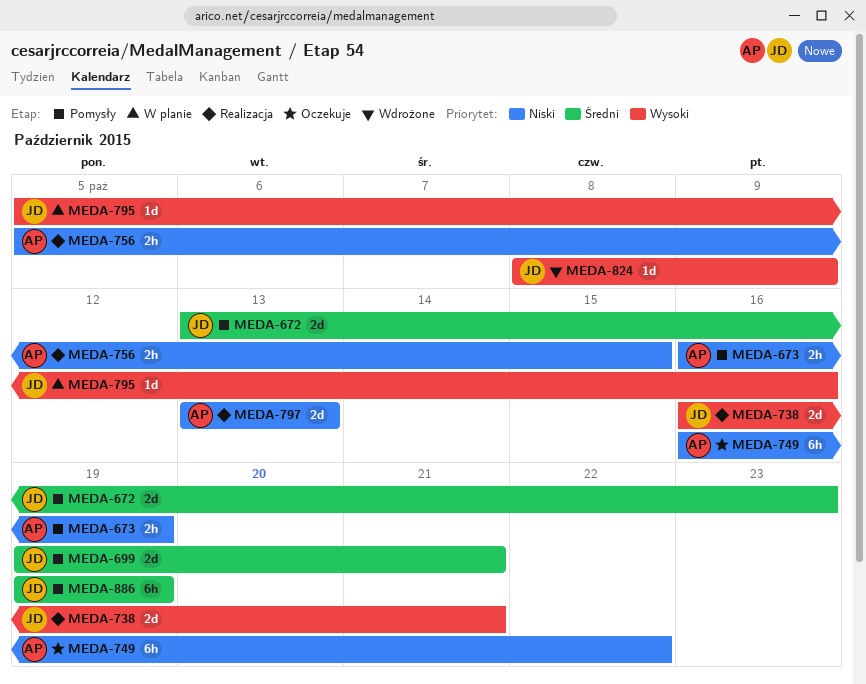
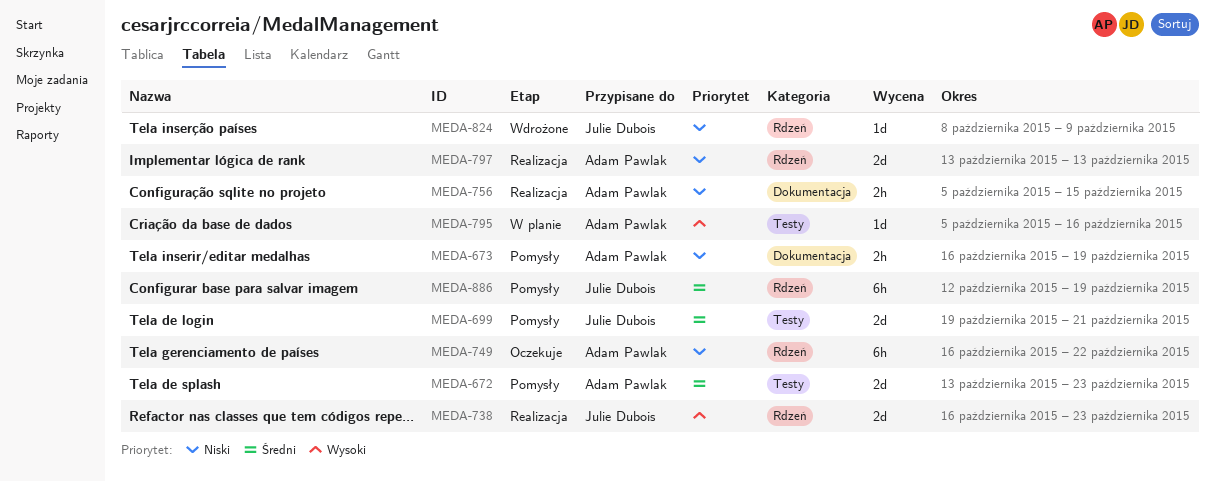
MEDA-672, owner: Julie Dubois -> Adam Pawlak
MEDA-738, due: Oct 21 -> Oct 23
MEDA-795, owner: Julie Dubois -> Adam Pawlak
MEDA-824, priority: Wysoki -> Niski
MEDA-886, start: Oct 19 -> Oct 12

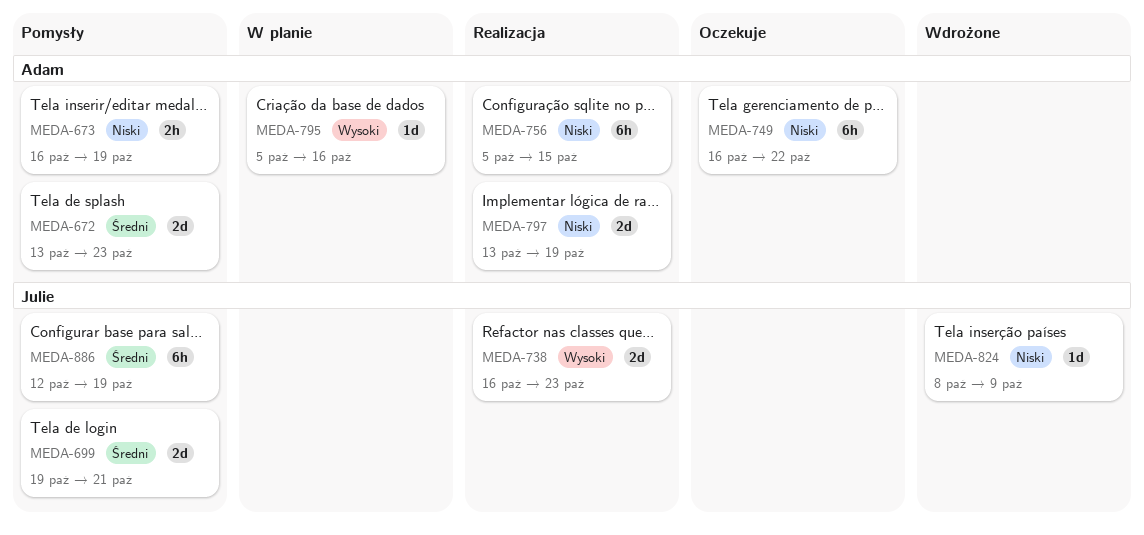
MEDA-756, estimate: 2h -> 6h
MEDA-797, due: Oct 13 -> Oct 19

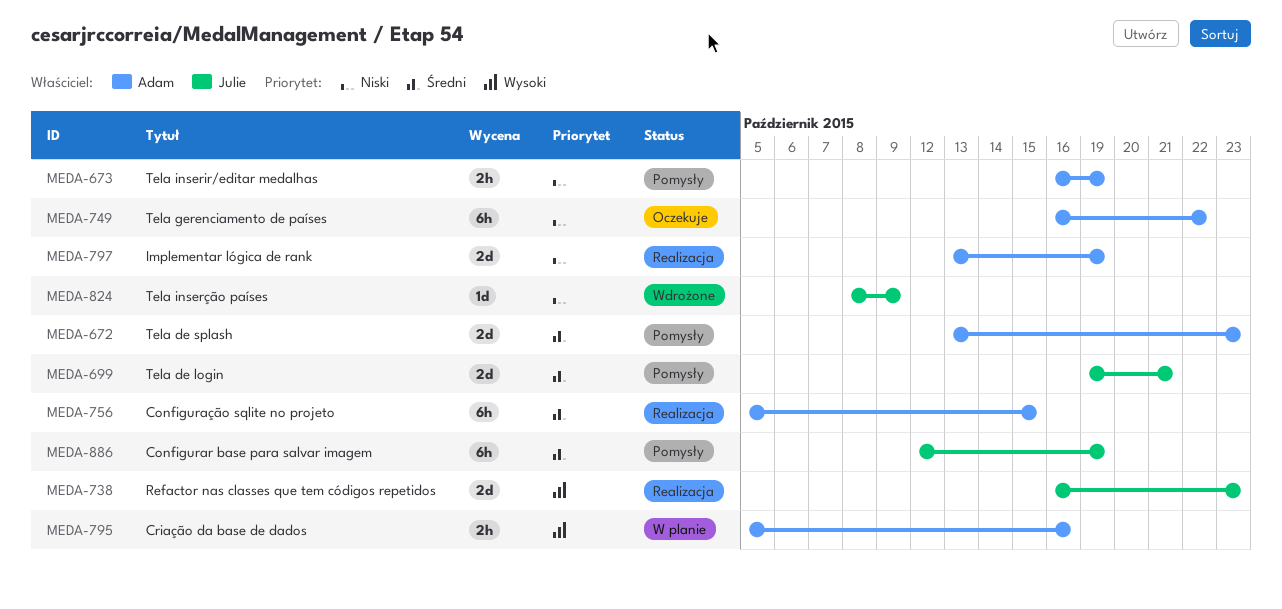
MEDA-756, priority: Niski -> Średni
MEDA-795, estimate: 1d -> 2h

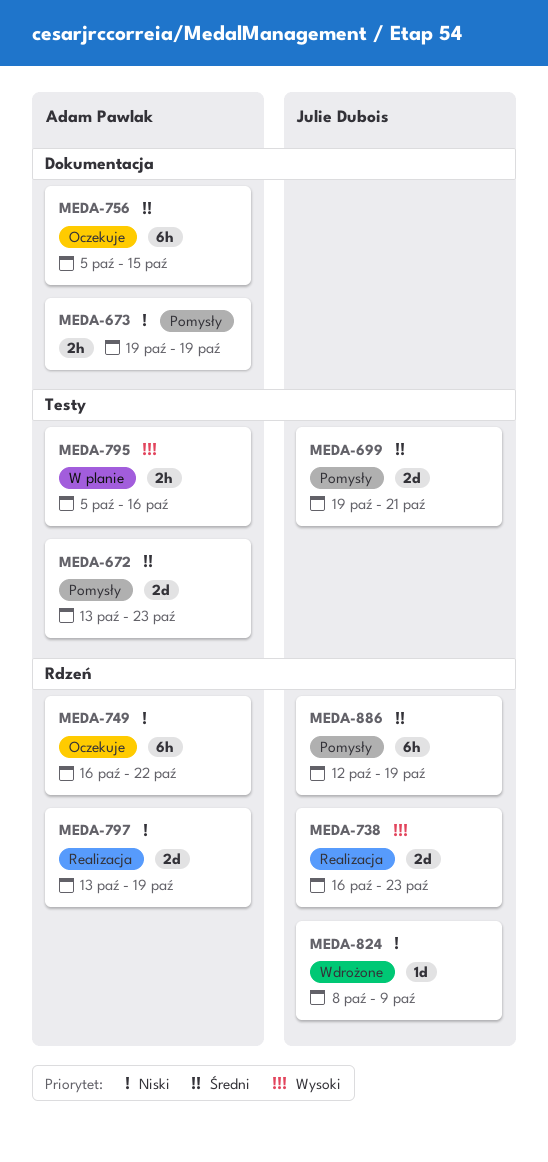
MEDA-673, start: Oct 16 -> Oct 19
MEDA-756, status: Realizacja -> Oczekuje

